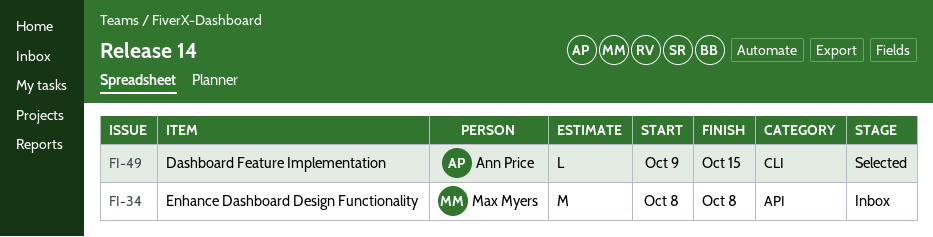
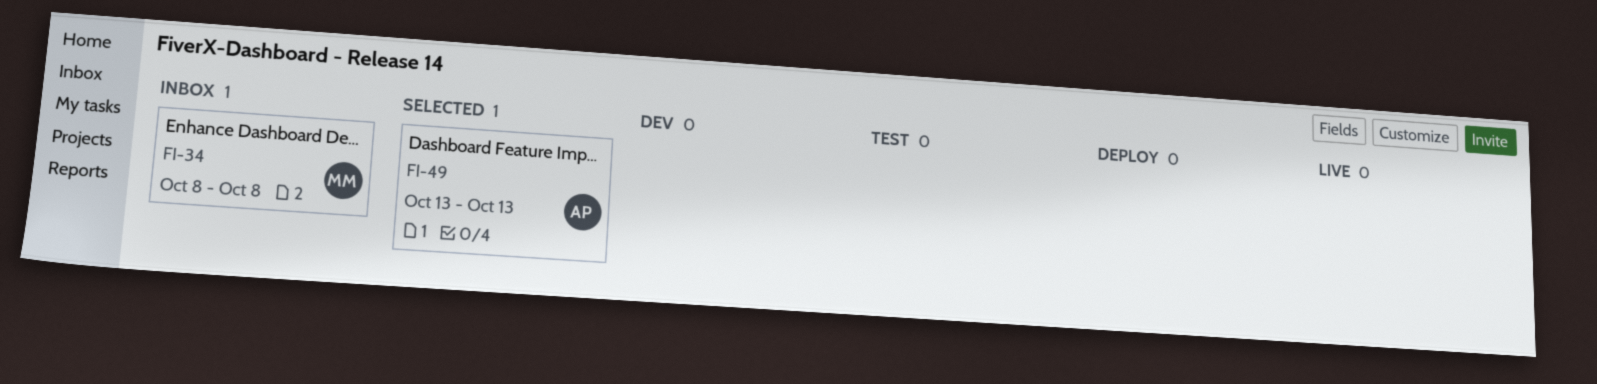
FI-49, start: Oct 9 -> Oct 13
FI-49, due: Oct 15 -> Oct 13

